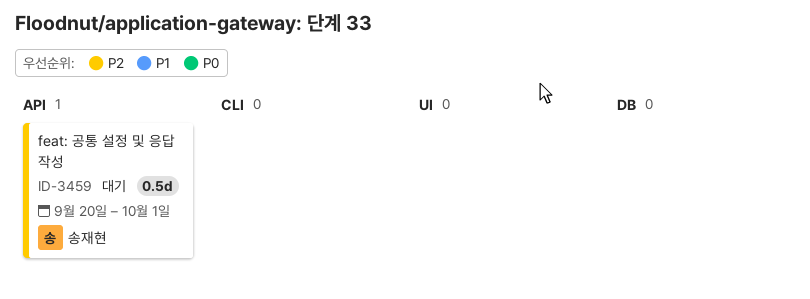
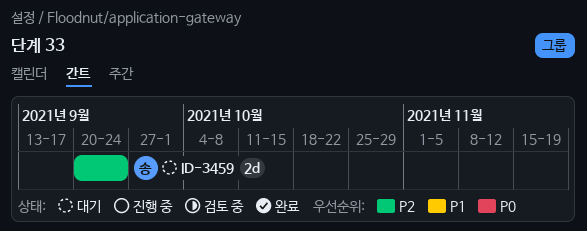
ID-3459, estimate: 0.5d -> 2d
ID-3459, due: Oct 1 -> Sep 24

